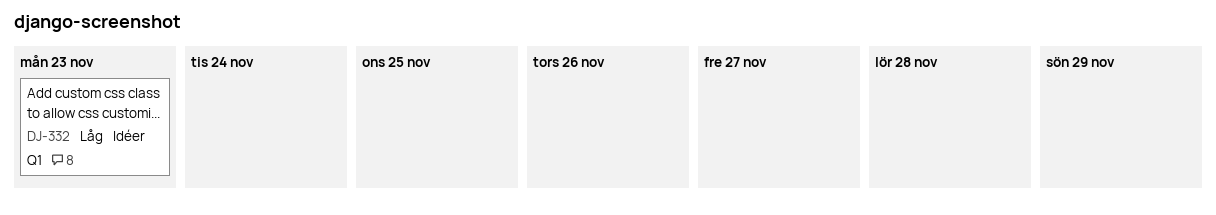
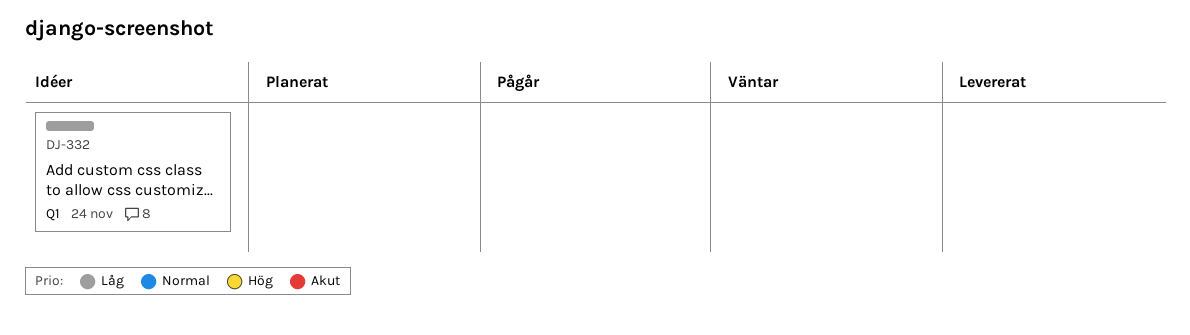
DJ-332, due: Nov 23 -> Nov 24

